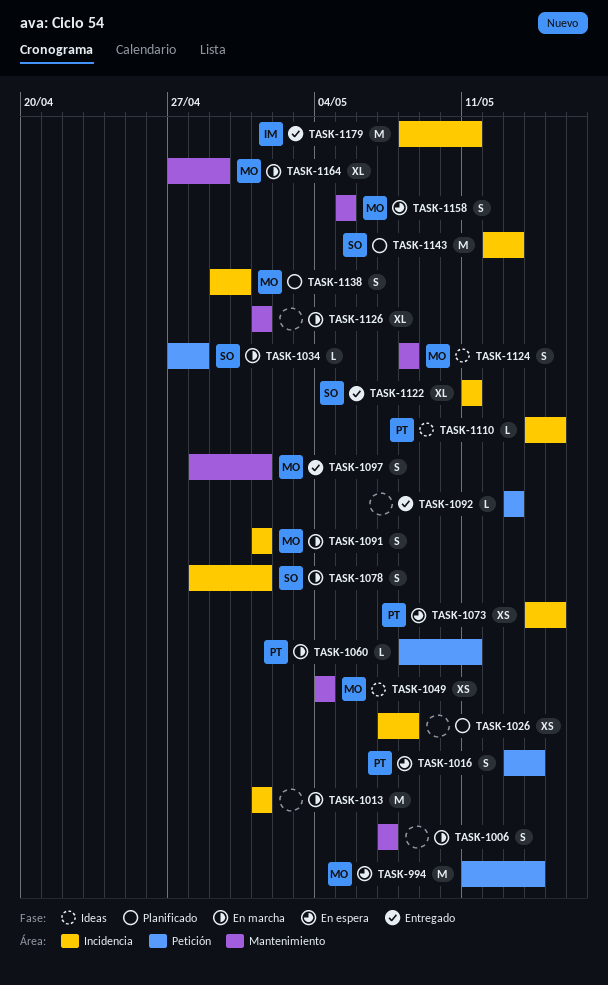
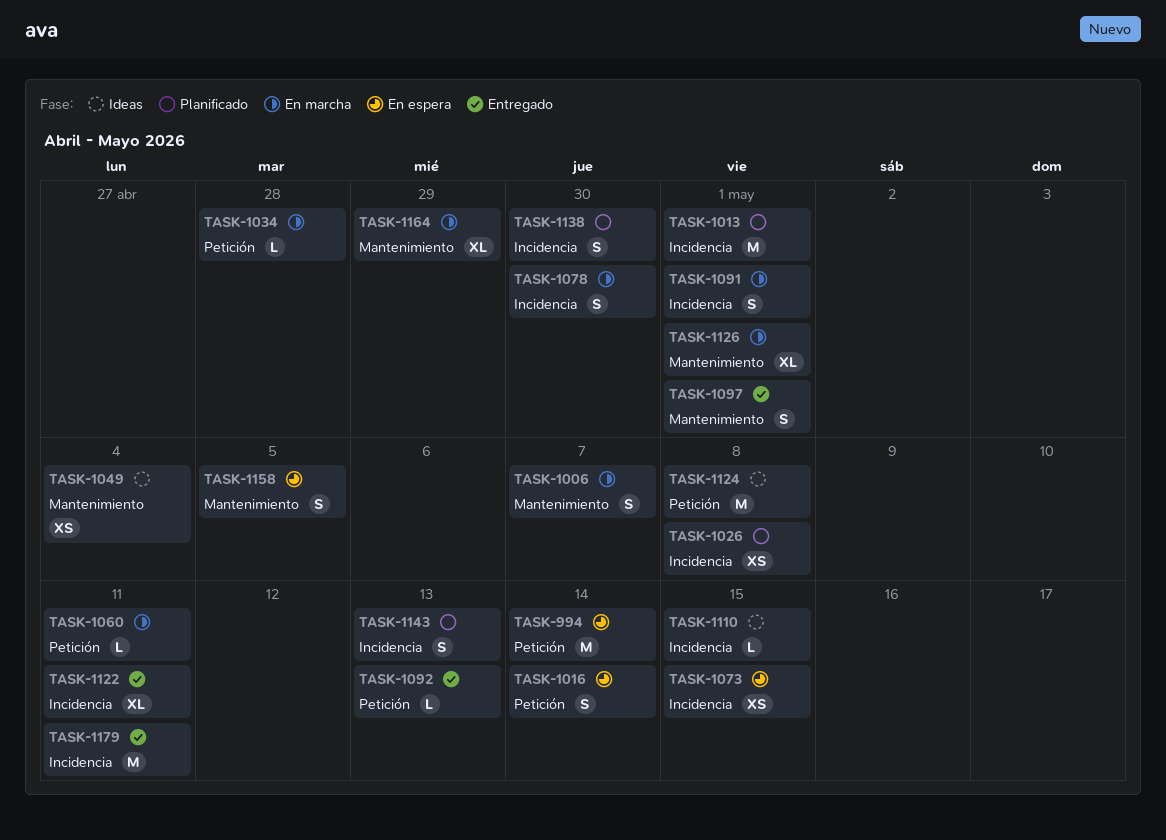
TASK-1013, status: En marcha -> Planificado
TASK-1078, due: May 1 -> Apr 30
TASK-1124, label: Mantenimiento -> Petición
TASK-1124, estimate: S -> M
TASK-1143, estimate: M -> S

